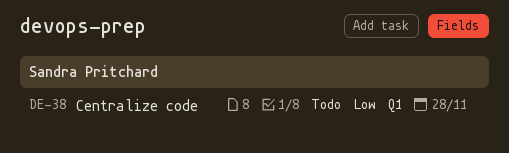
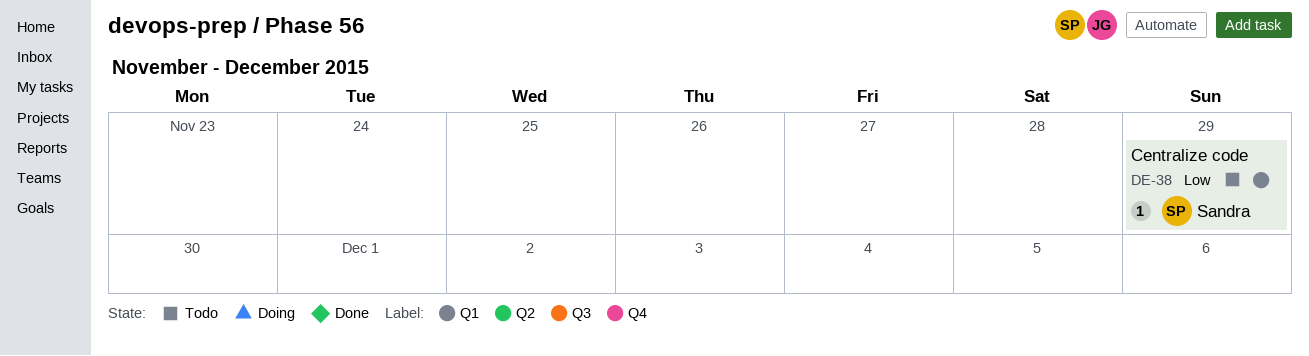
DE-38, due: Nov 28 -> Nov 29

